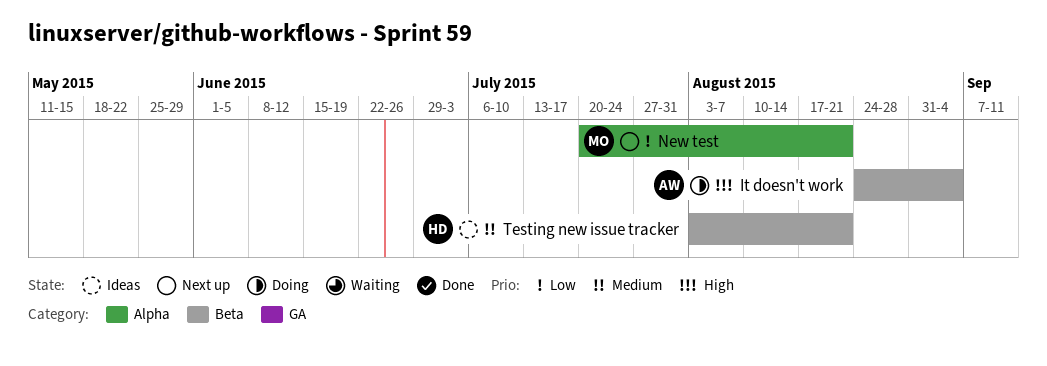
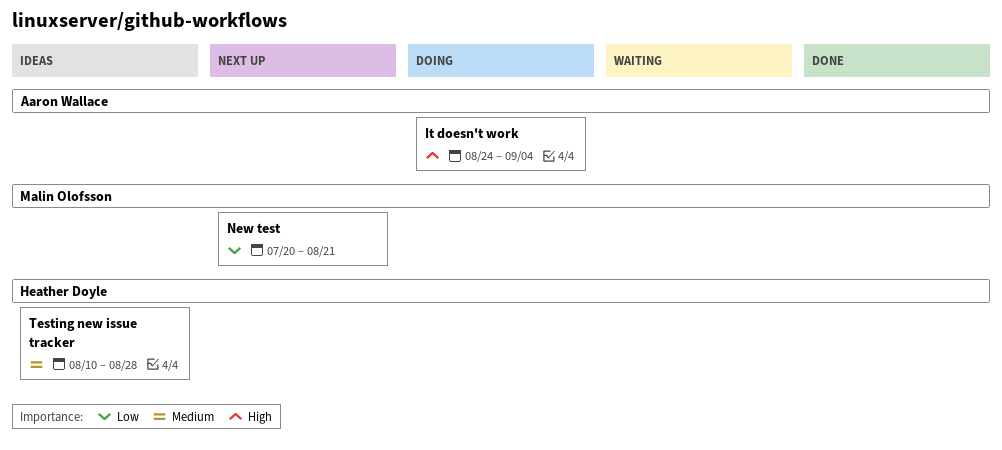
Testing new issue tracker, start: Aug 3 -> Aug 10
Testing new issue tracker, due: Aug 21 -> Aug 28

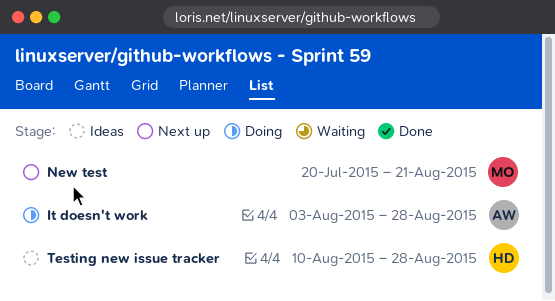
It doesn't work, start: Aug 24 -> Aug 3
It doesn't work, due: Sep 4 -> Aug 28

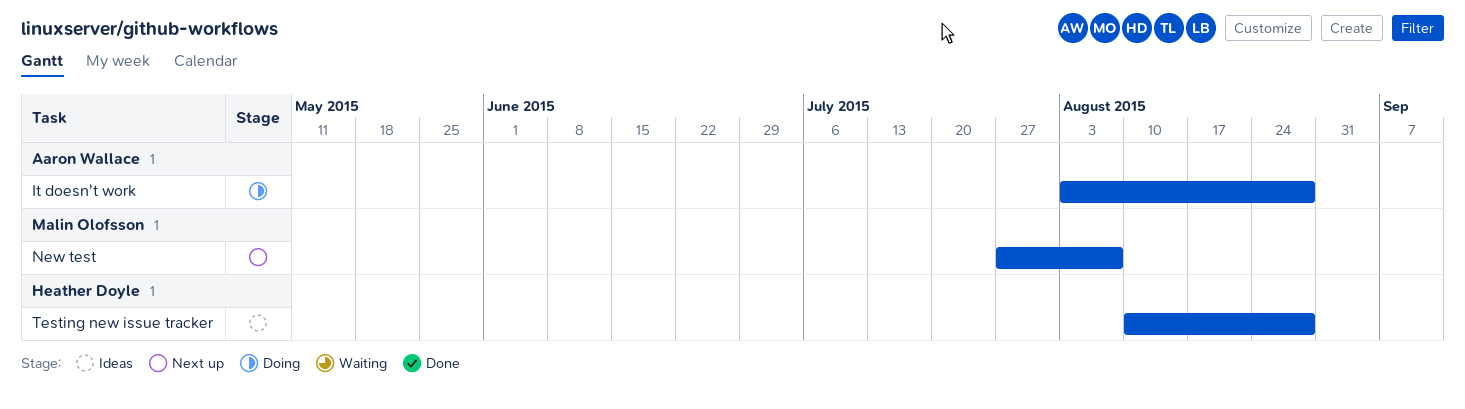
New test, start: Jul 20 -> Jul 27
New test, due: Aug 21 -> Aug 7

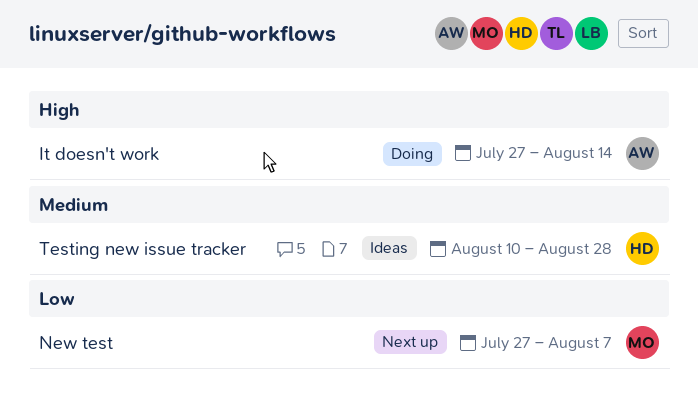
It doesn't work, start: Aug 3 -> Jul 27
It doesn't work, due: Aug 28 -> Aug 14

